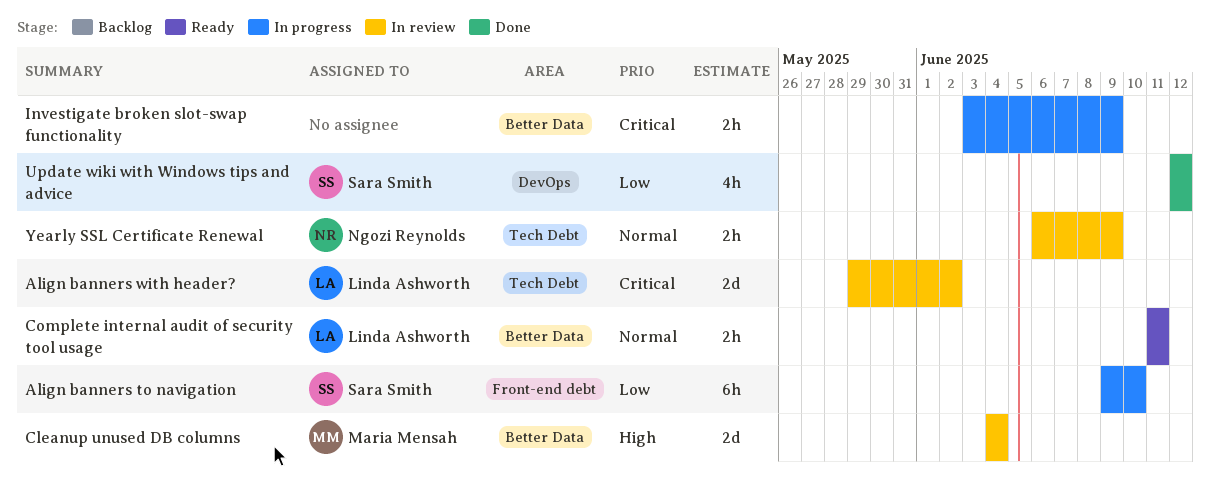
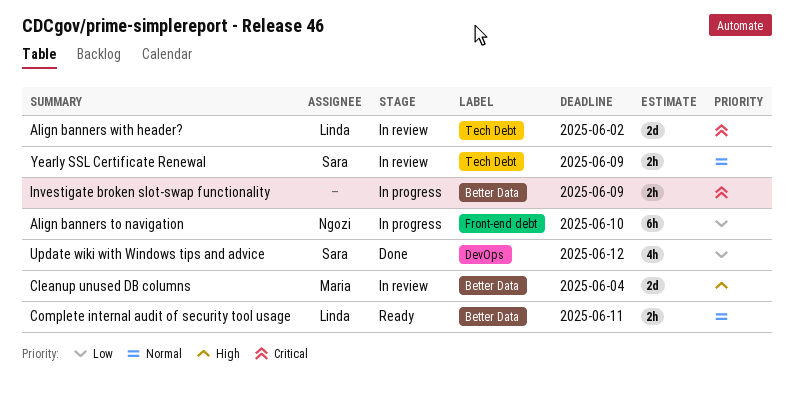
Align banners to navigation, owner: Sara Smith -> Ngozi Reynolds
Yearly SSL Certificate Renewal, owner: Ngozi Reynolds -> Sara Smith

